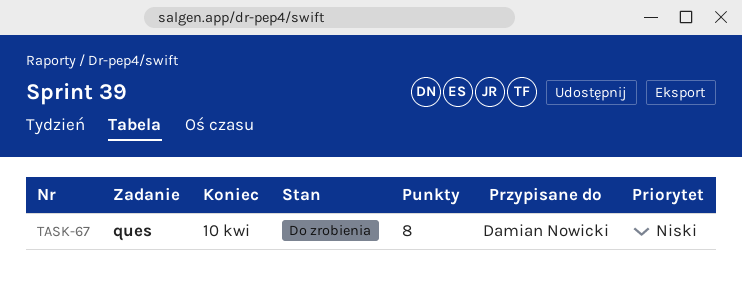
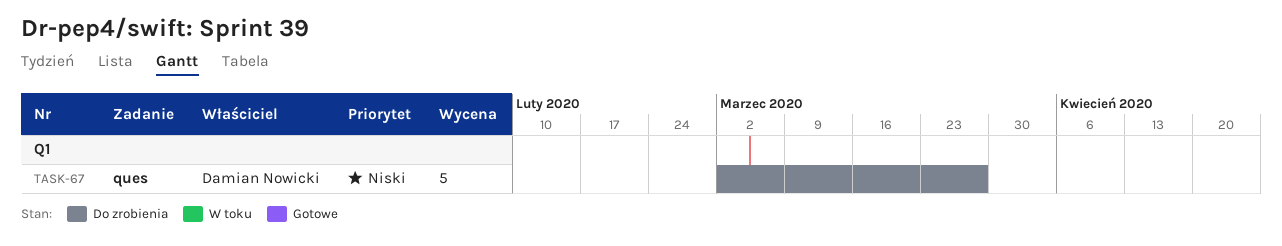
TASK-67, estimate: 8 -> 5
TASK-67, due: Apr 10 -> Mar 27

